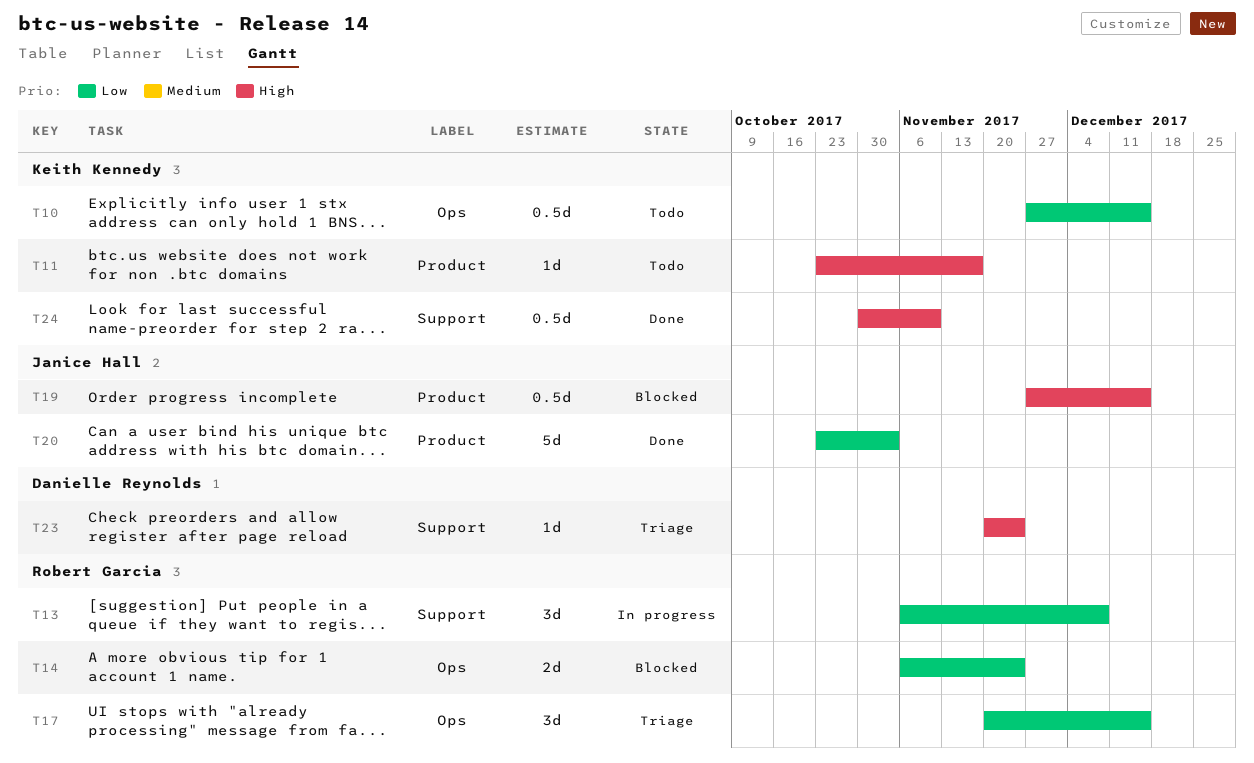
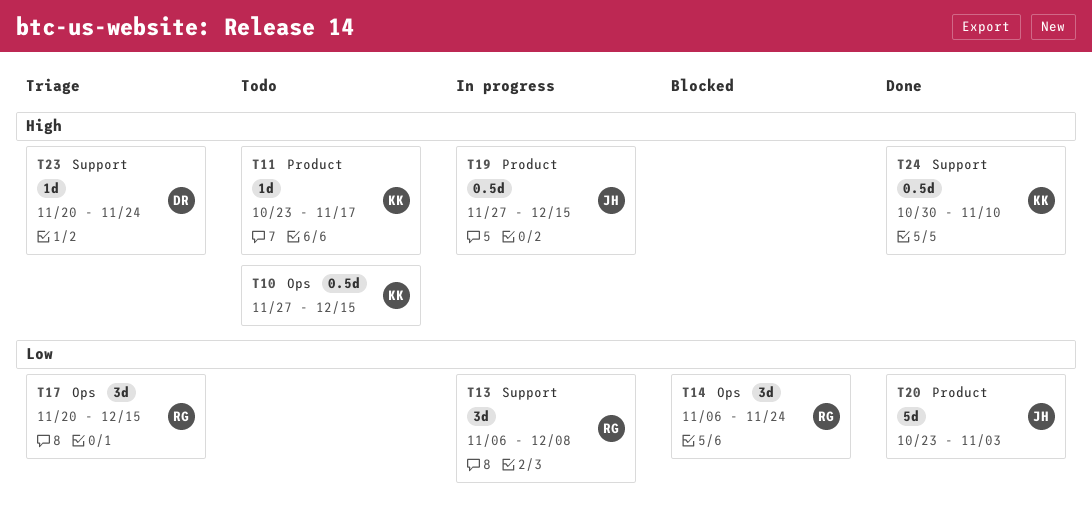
T10, priority: Low -> High
T14, estimate: 2d -> 3d
T19, status: Blocked -> In progress

